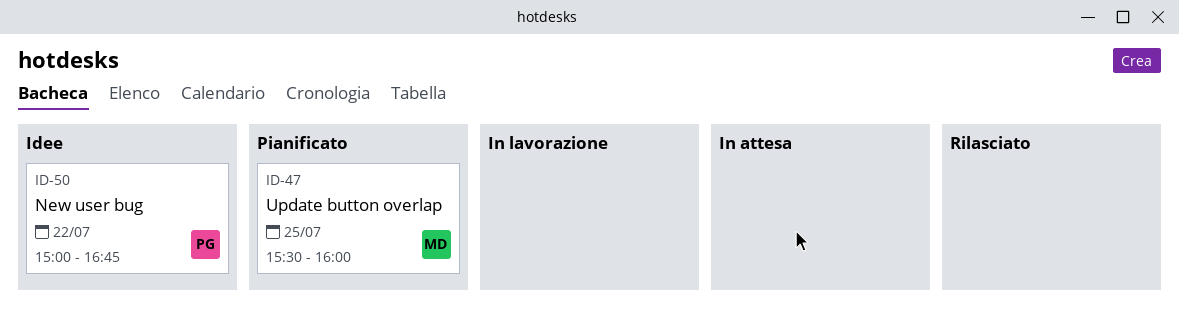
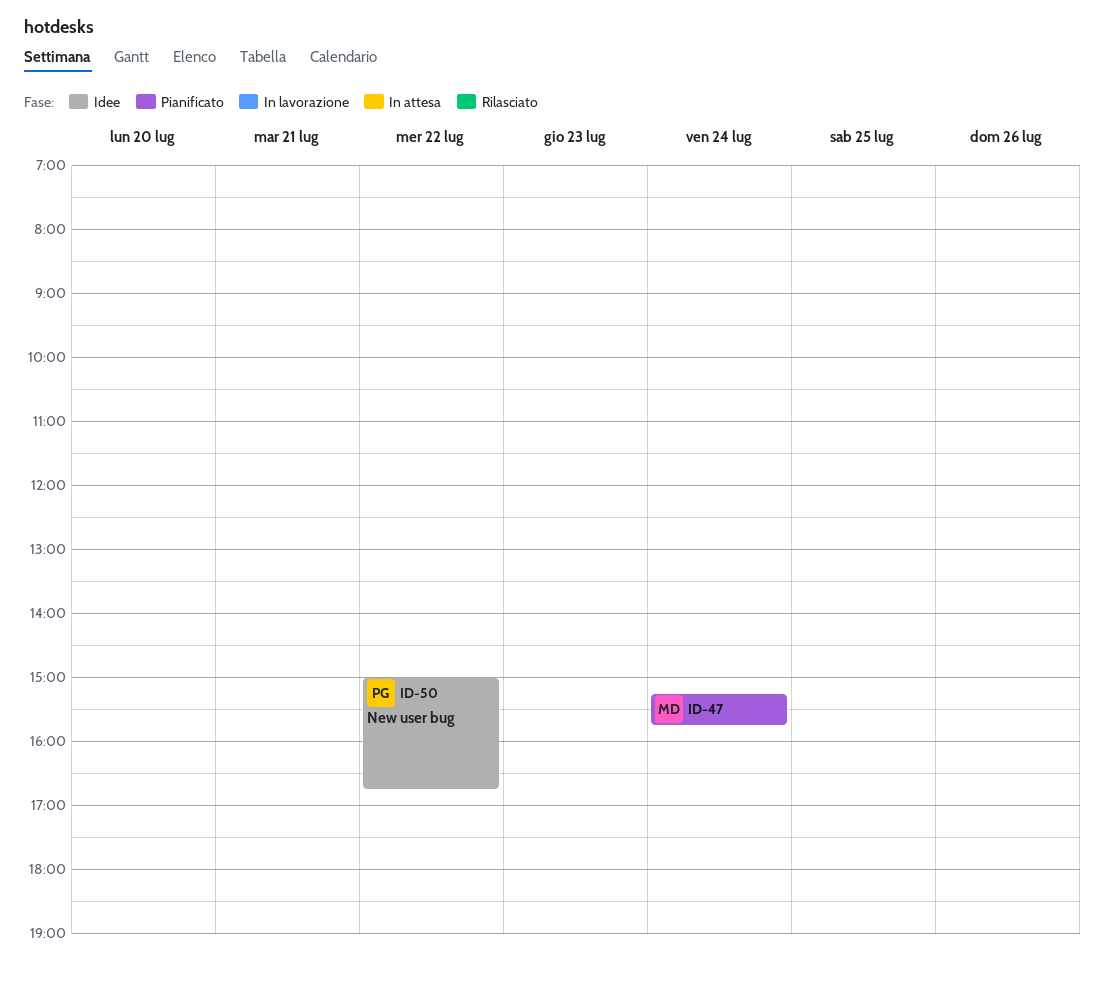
ID-47, day: Jul 25 -> Jul 24
ID-47, begins: 15:30 -> 15:15
ID-47, ends: 16:00 -> 15:45

